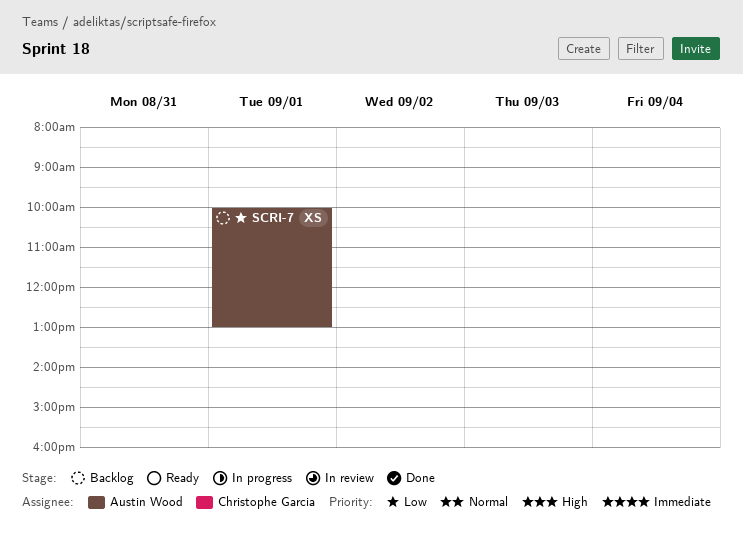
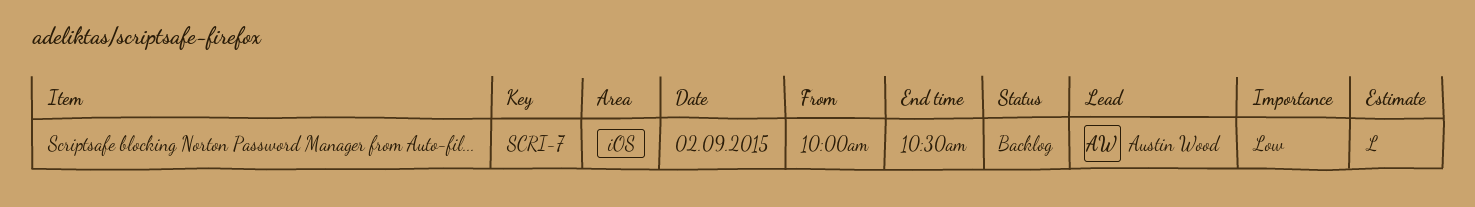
SCRI-7, estimate: XS -> L
SCRI-7, day: Sep 1 -> Sep 2
SCRI-7, ends: 13:00 -> 10:30

